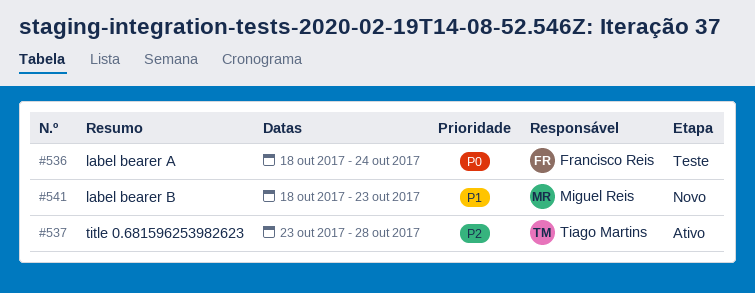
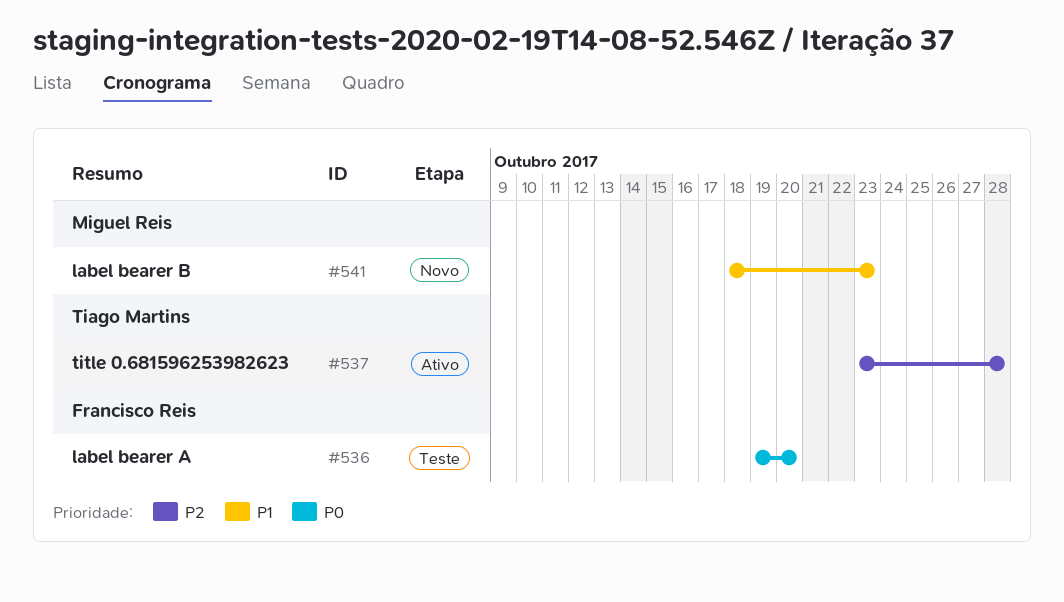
#536, start: Oct 18 -> Oct 19
#536, due: Oct 24 -> Oct 20

